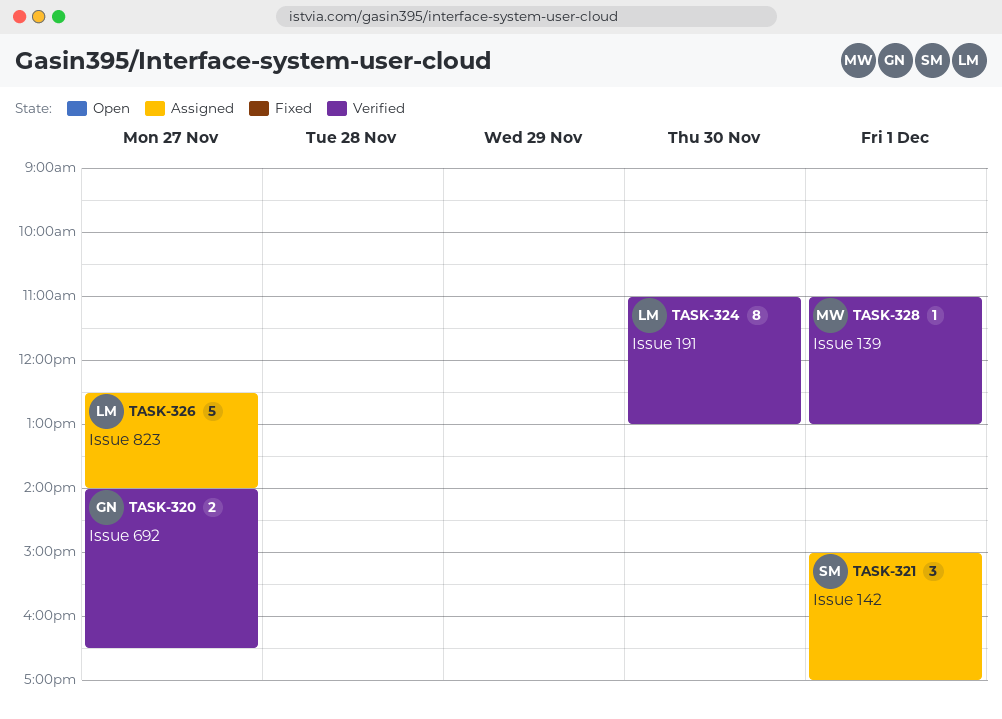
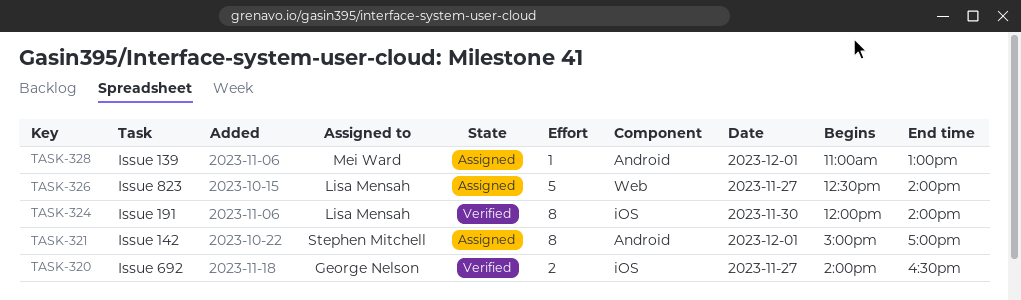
TASK-321, estimate: 3 -> 8
TASK-324, begins: 11:00 -> 12:00
TASK-324, ends: 13:00 -> 14:00
TASK-328, status: Verified -> Assigned

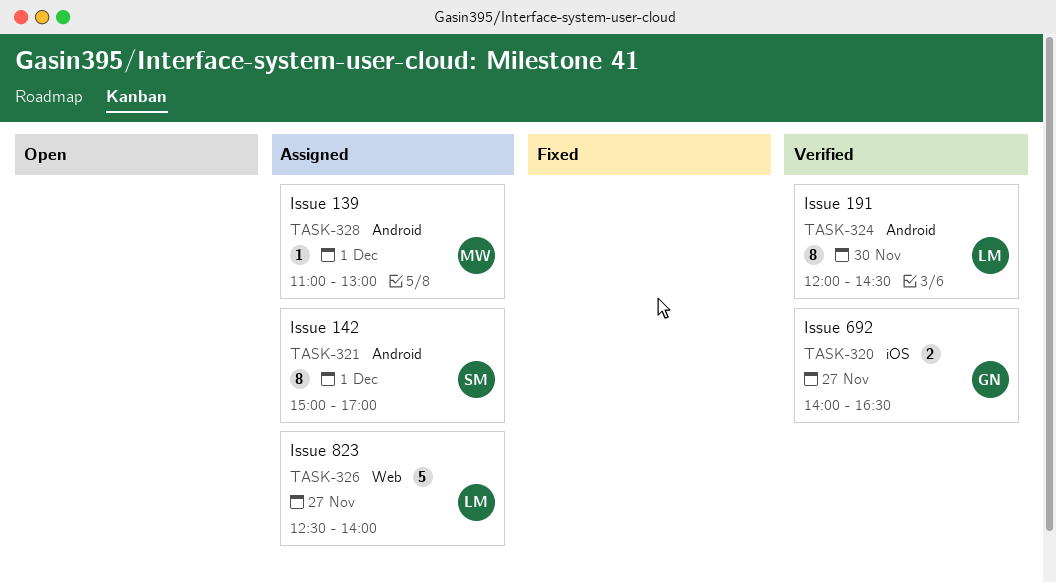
TASK-324, label: iOS -> Android
TASK-324, ends: 14:00 -> 14:30

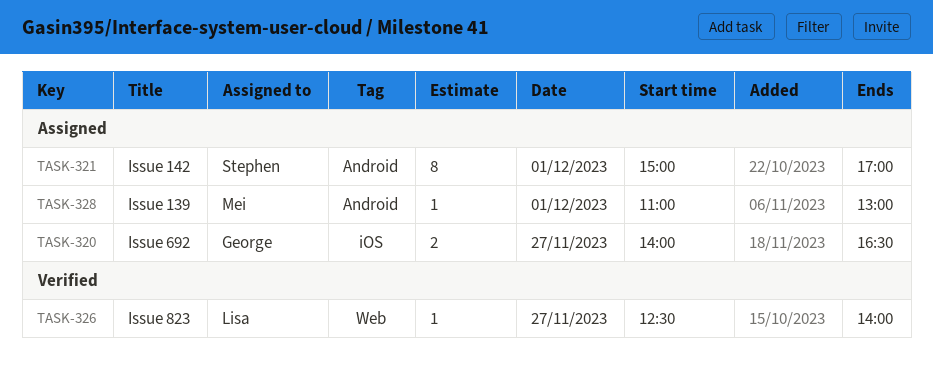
TASK-320, status: Verified -> Assigned
TASK-324: present -> none
TASK-326, status: Assigned -> Verified
TASK-326, estimate: 5 -> 1

